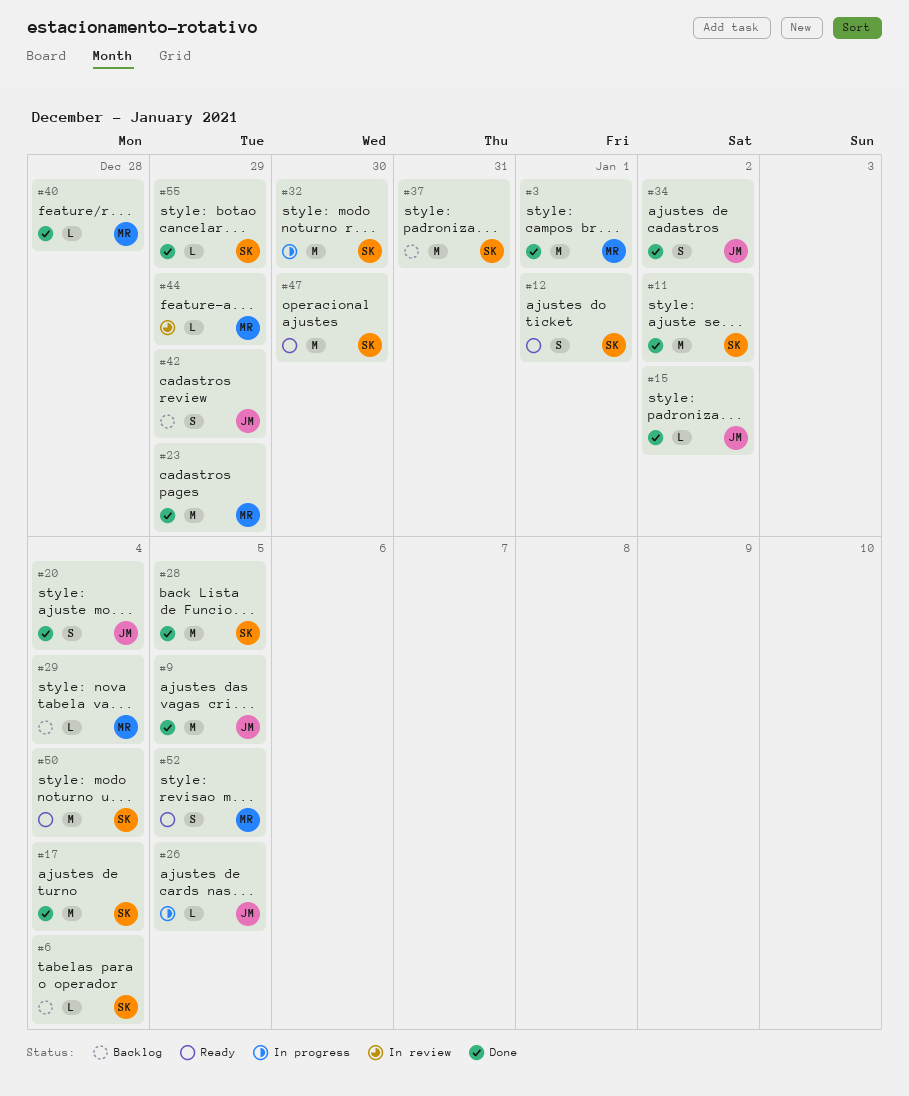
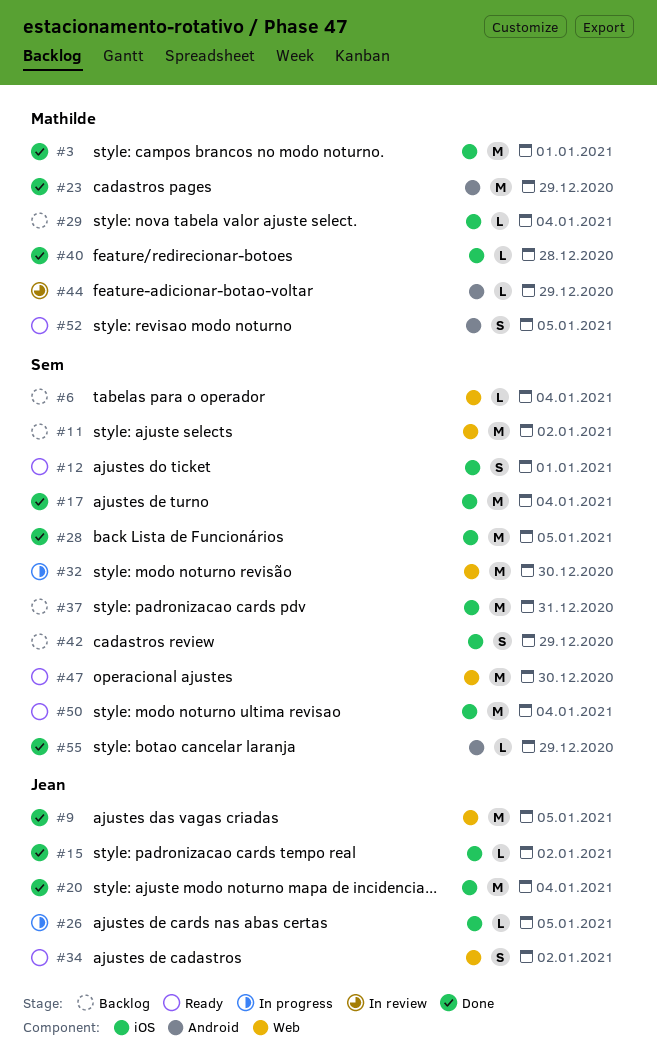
#11, status: Done -> Backlog
#20, estimate: S -> M
#34, status: Done -> Ready
#42, owner: Jean -> Sem

